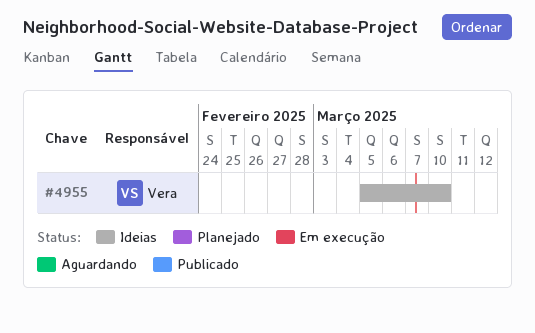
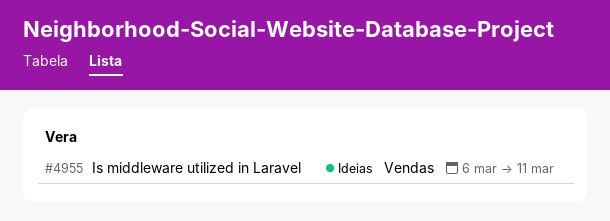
#4955, start: Mar 5 -> Mar 6
#4955, due: Mar 10 -> Mar 11

